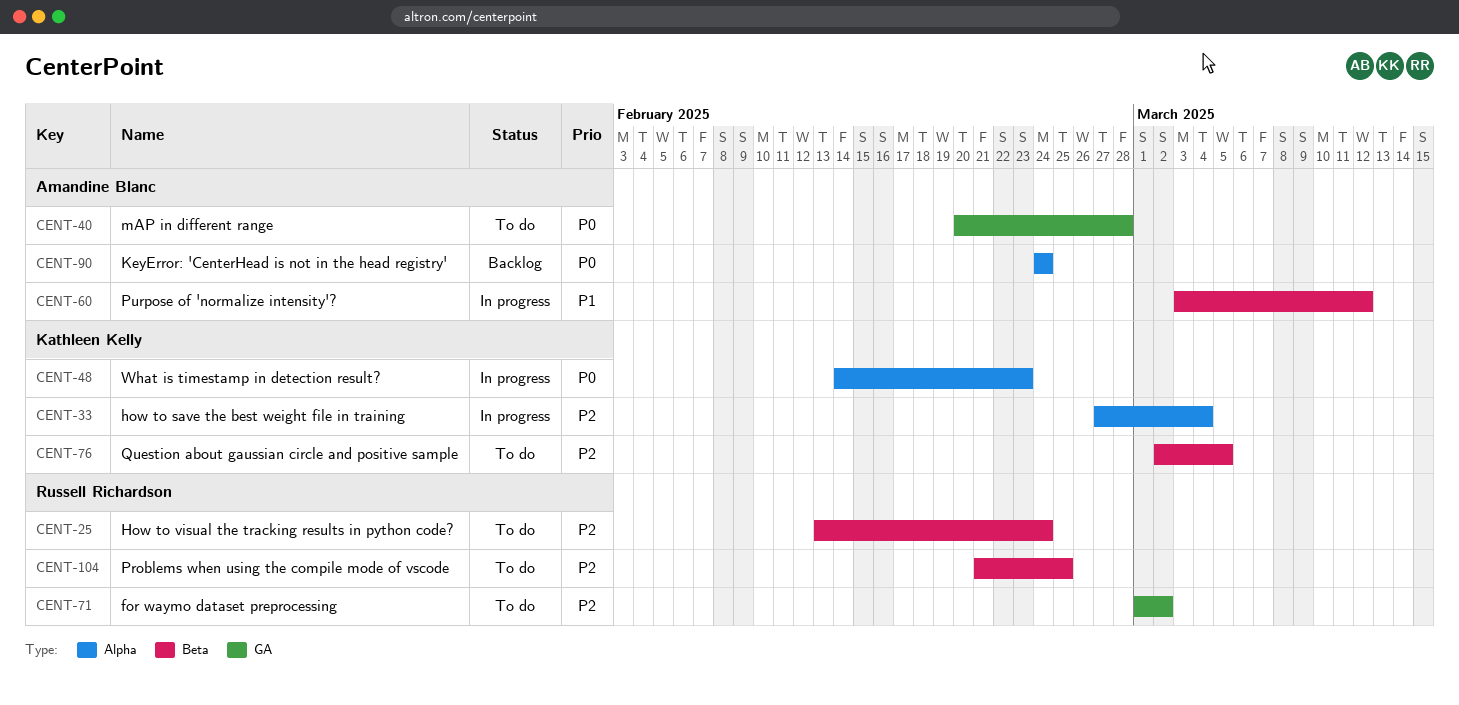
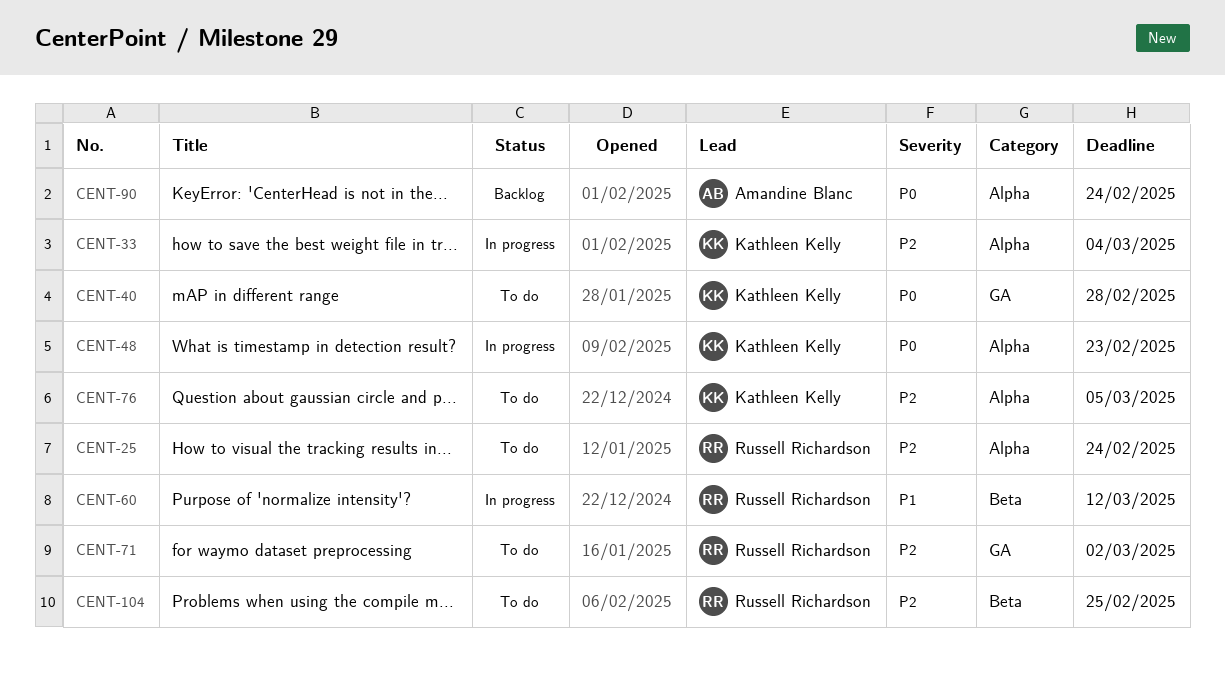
CENT-25, label: Beta -> Alpha
CENT-40, owner: Amandine Blanc -> Kathleen Kelly
CENT-60, owner: Amandine Blanc -> Russell Richardson
CENT-76, label: Beta -> Alpha

